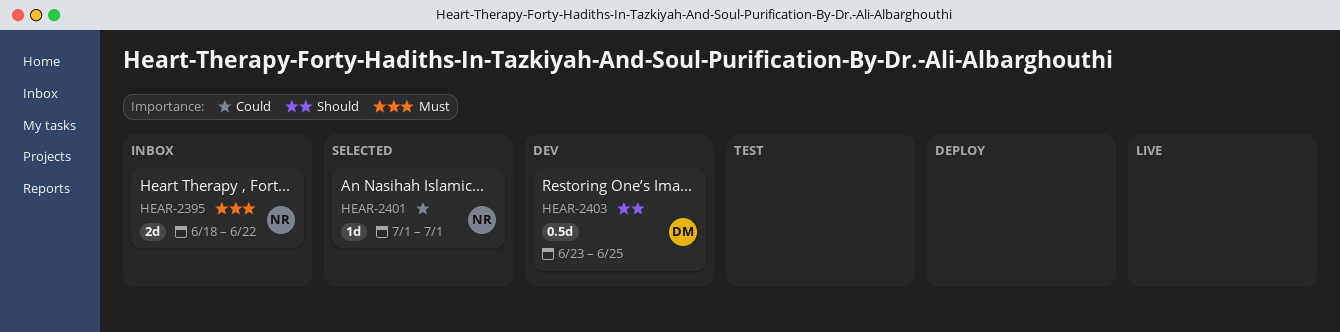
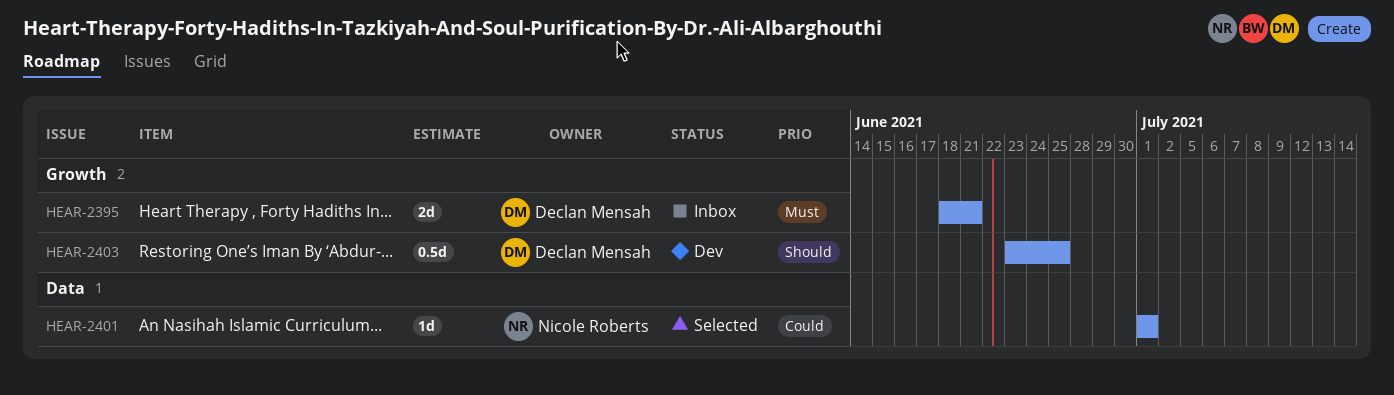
HEAR-2395, owner: Nicole Roberts -> Declan Mensah
HEAR-2395, due: Jun 22 -> Jun 21

